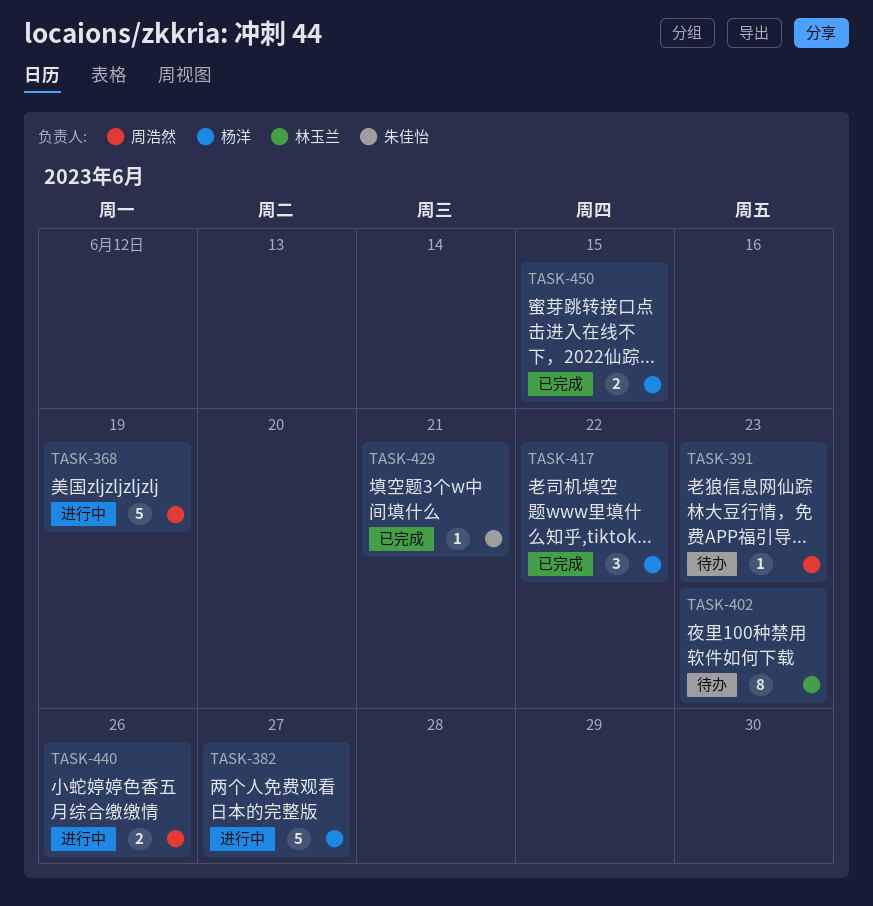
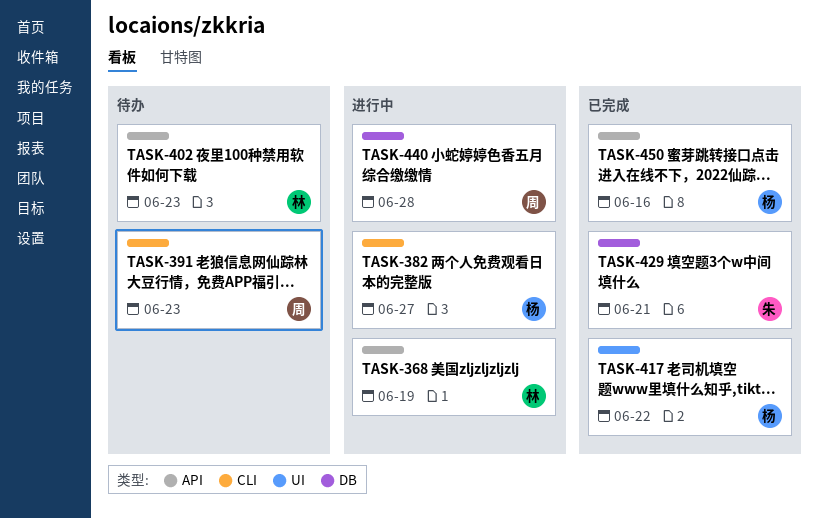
TASK-368, owner: 周浩然 -> 林玉兰
TASK-440, due: Jun 26 -> Jun 28
TASK-450, due: Jun 15 -> Jun 16

